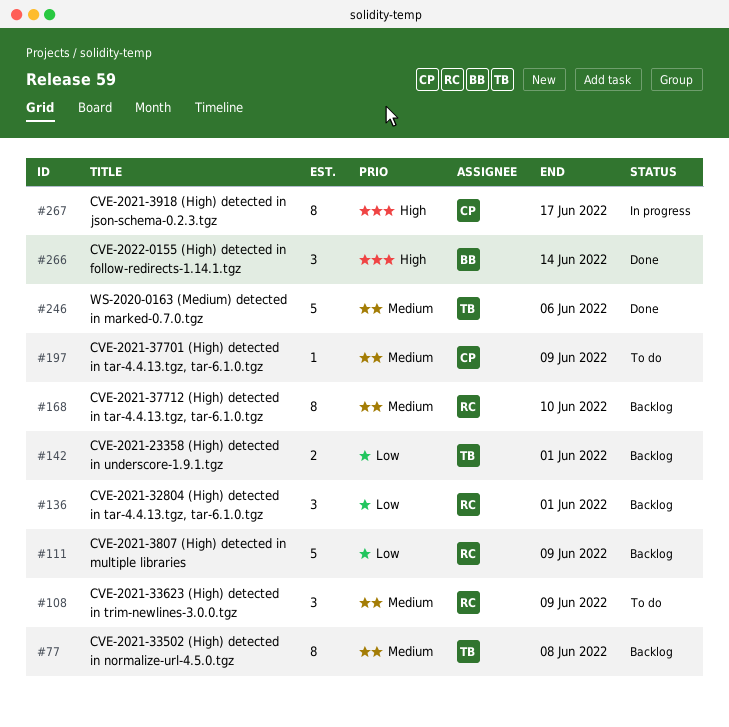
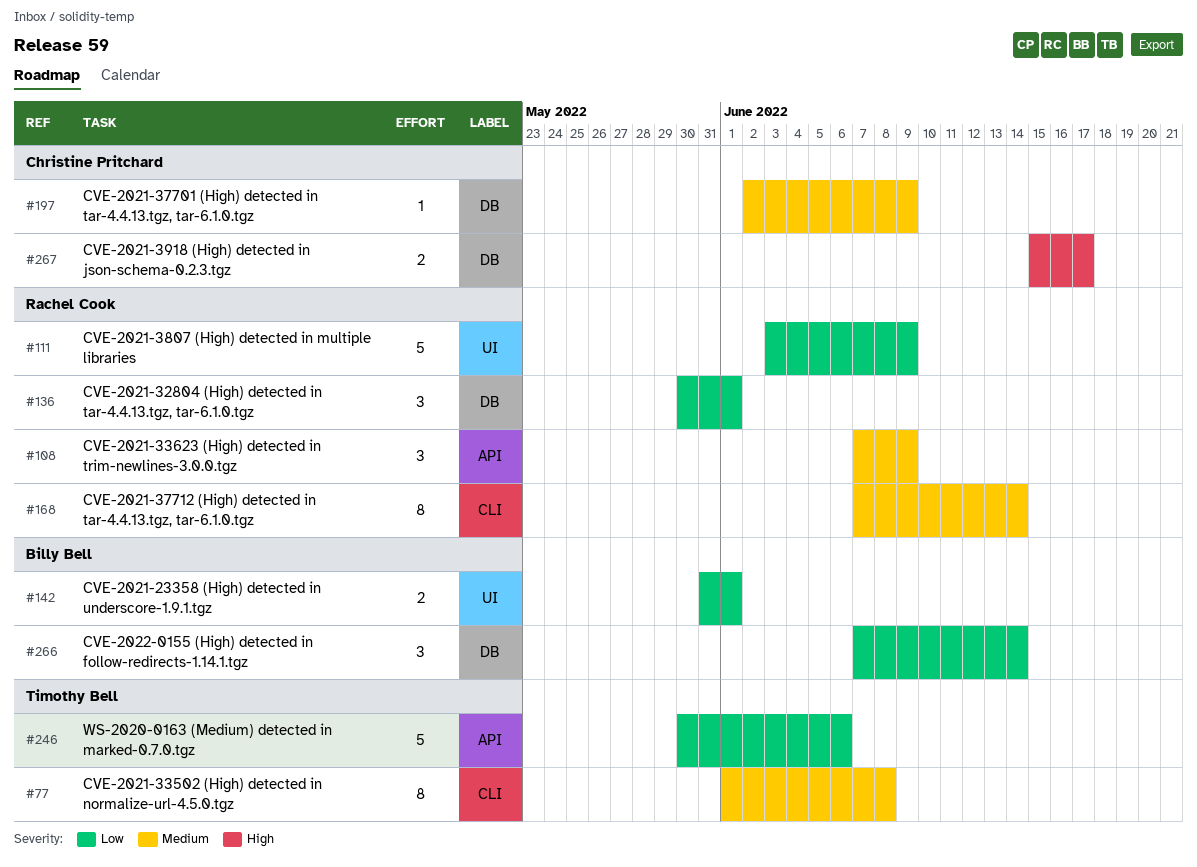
#142, owner: Timothy Bell -> Billy Bell
#168, due: Jun 10 -> Jun 14
#246, priority: Medium -> Low
#266, priority: High -> Low
#267, estimate: 8 -> 2

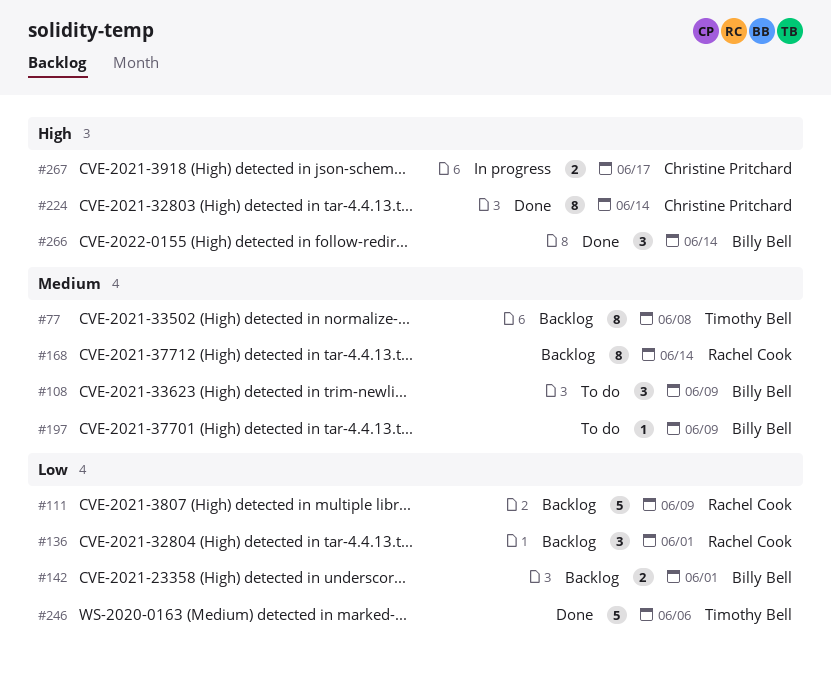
#108, owner: Rachel Cook -> Billy Bell
#197, owner: Christine Pritchard -> Billy Bell
#224: none -> present
#266, priority: Low -> High

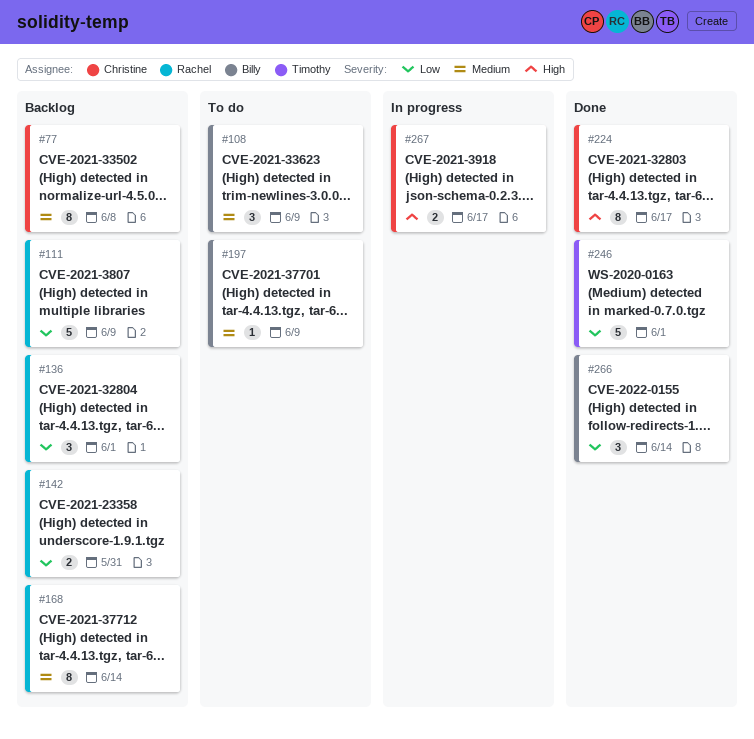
#77, owner: Timothy Bell -> Christine Pritchard
#142, owner: Billy Bell -> Rachel Cook
#142, due: Jun 1 -> May 31
#224, due: Jun 14 -> Jun 17
#246, due: Jun 6 -> Jun 1
#266, priority: High -> Low

